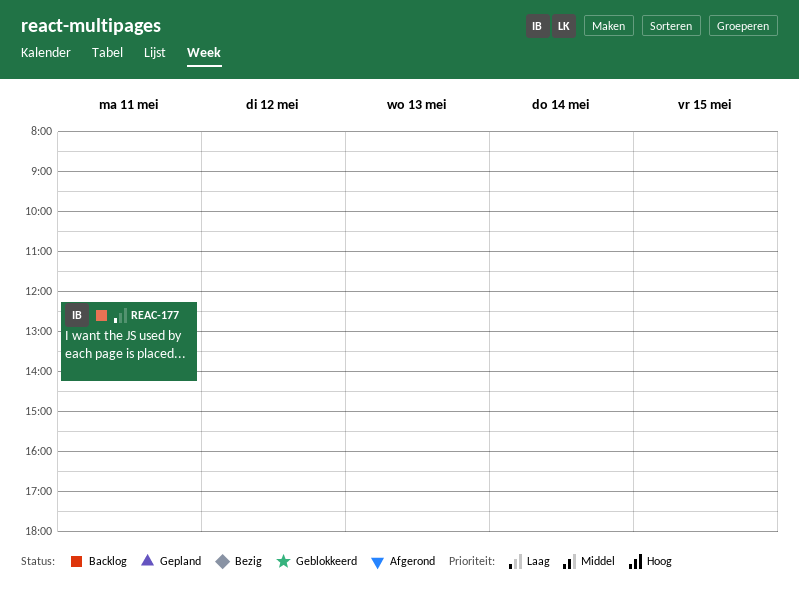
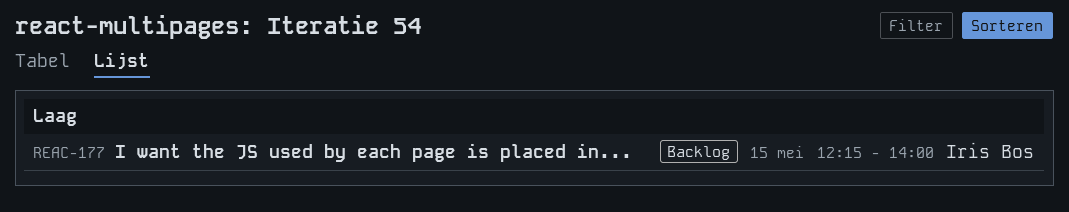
REAC-177, day: May 11 -> May 15
REAC-177, ends: 14:15 -> 14:00

